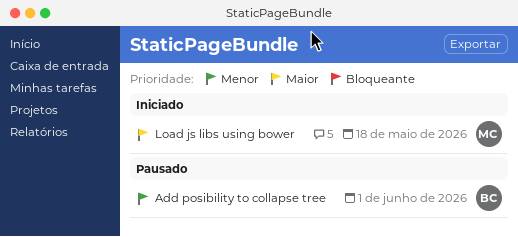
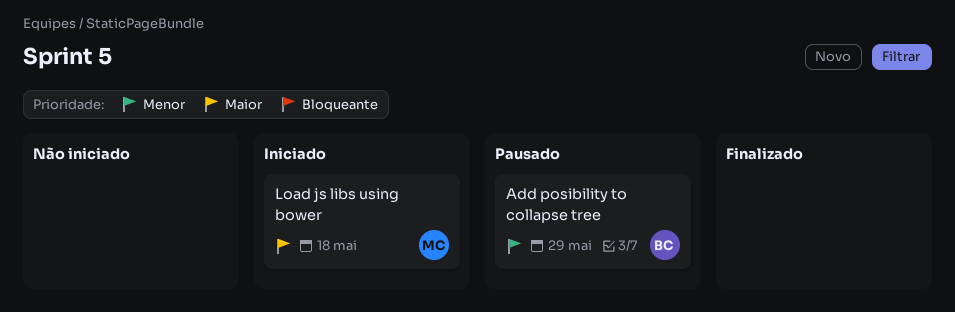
Add posibility to collapse tree, due: Jun 1 -> May 29

